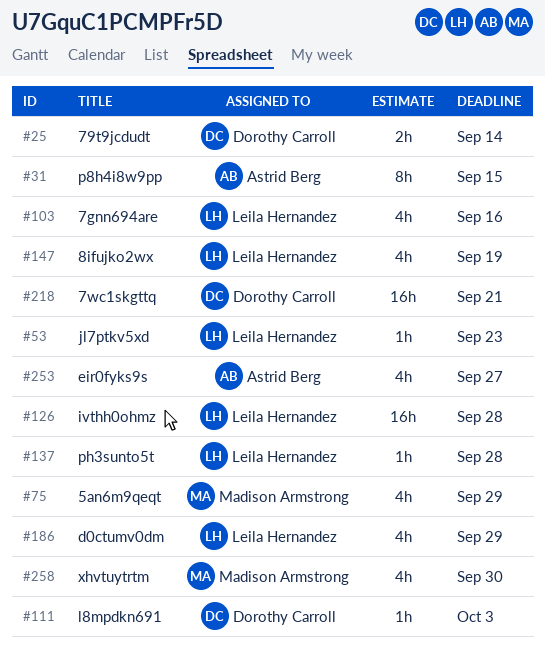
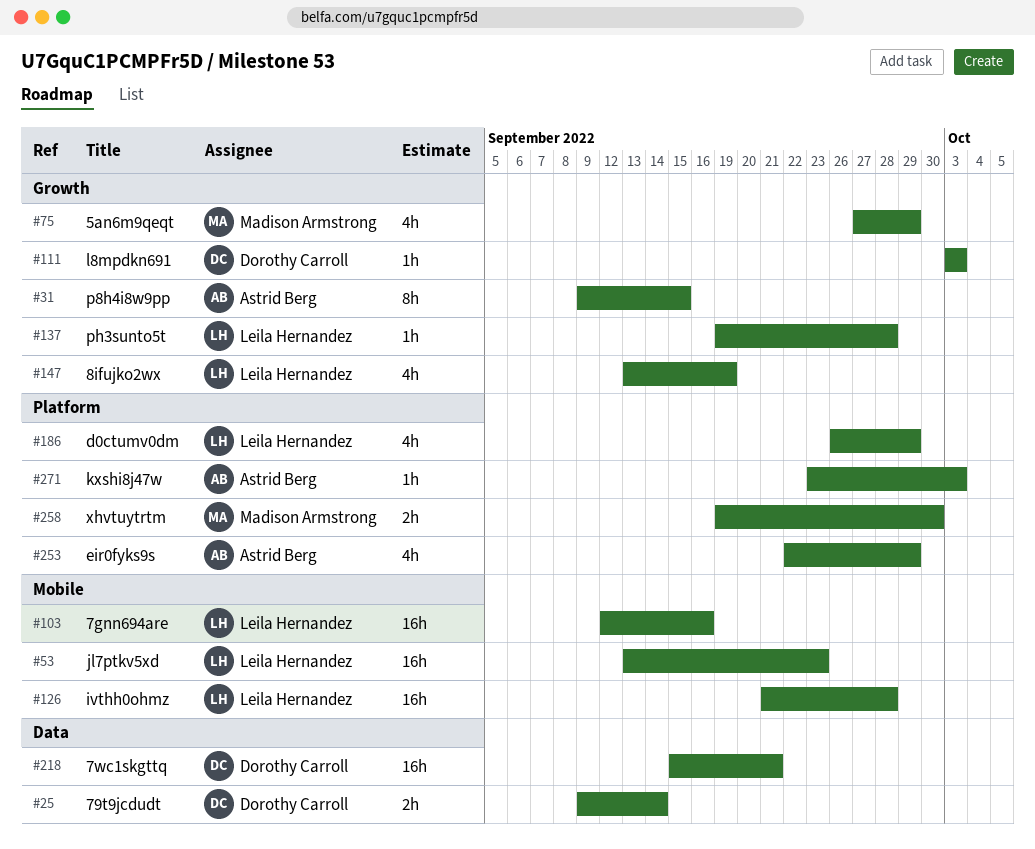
#53, estimate: 1h -> 16h
#103, estimate: 4h -> 16h
#253, due: Sep 27 -> Sep 29
#258, estimate: 4h -> 2h
#271: none -> present

